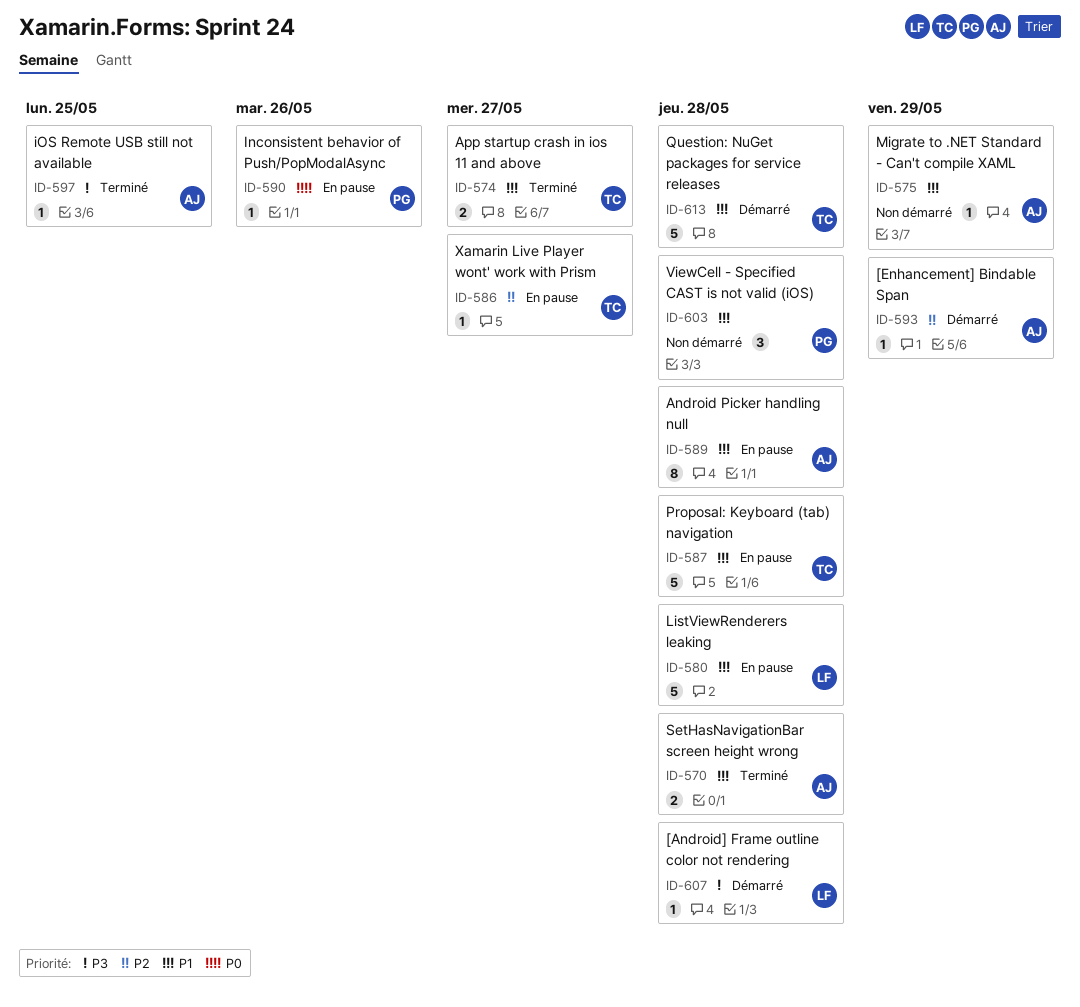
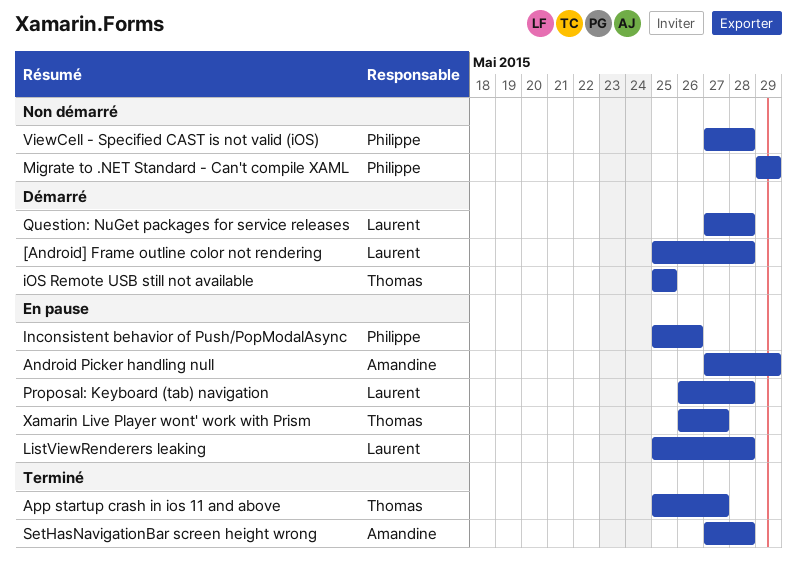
[Enhancement] Bindable Span: present -> none
Android Picker handling null, due: May 28 -> May 29
iOS Remote USB still not available, status: Terminé -> Démarré
iOS Remote USB still not available, owner: Amandine -> Thomas
Migrate to .NET Standard - Can't compile XAML, owner: Amandine -> Philippe
Proposal: Keyboard (tab) navigation, owner: Thomas -> Laurent
Question: NuGet packages for service releases, owner: Thomas -> Laurent

